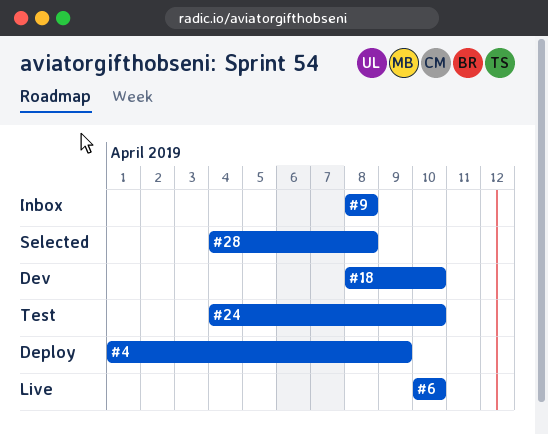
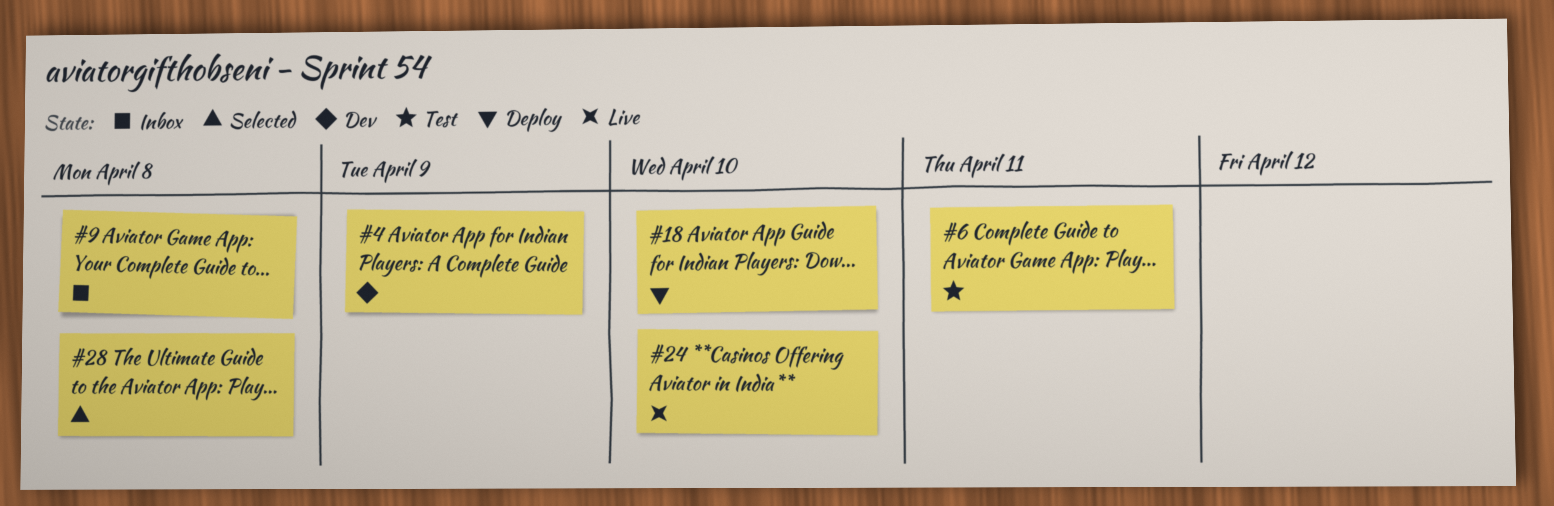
#4, status: Deploy -> Dev
#6, status: Live -> Test
#6, due: Apr 10 -> Apr 11
#18, status: Dev -> Deploy
#24, status: Test -> Live

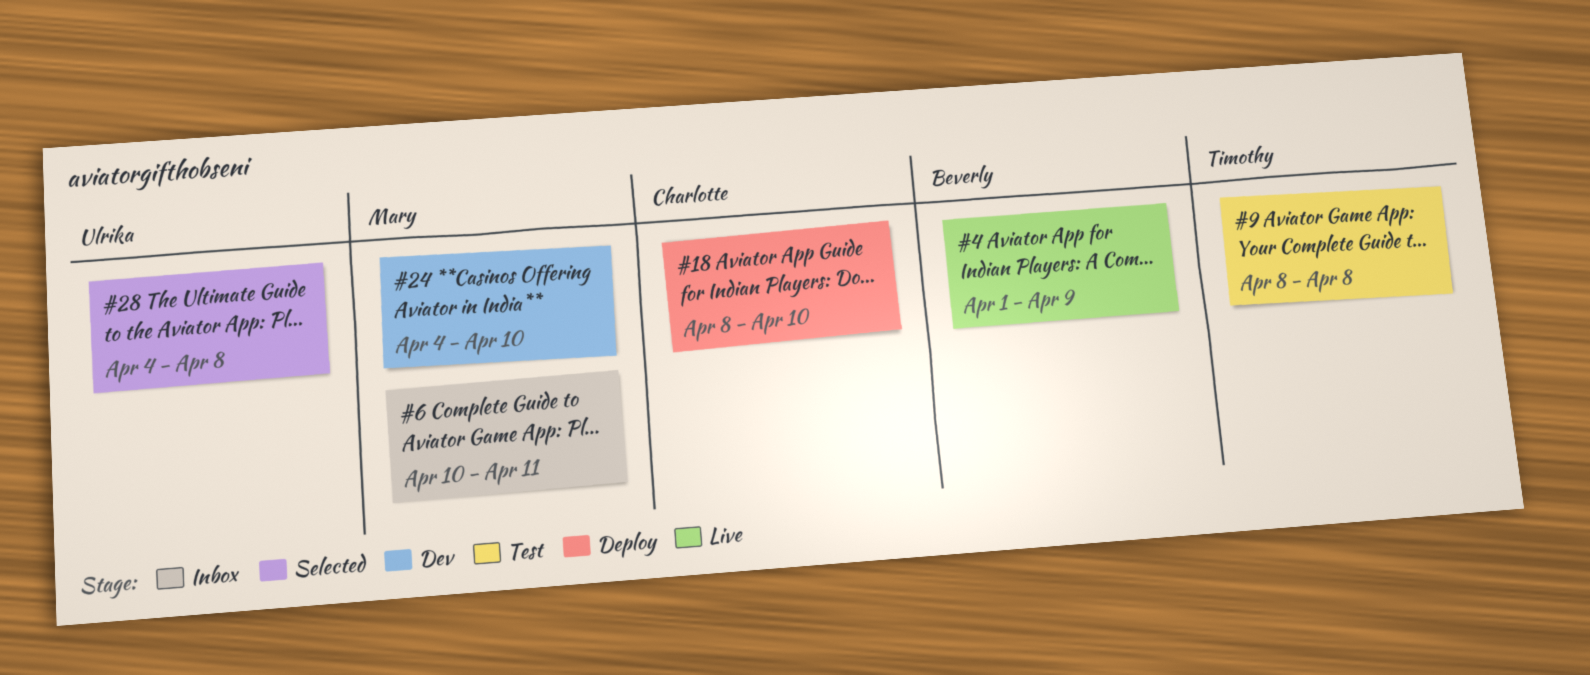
#4, status: Dev -> Live
#6, status: Test -> Inbox
#9, status: Inbox -> Test
#24, status: Live -> Dev

